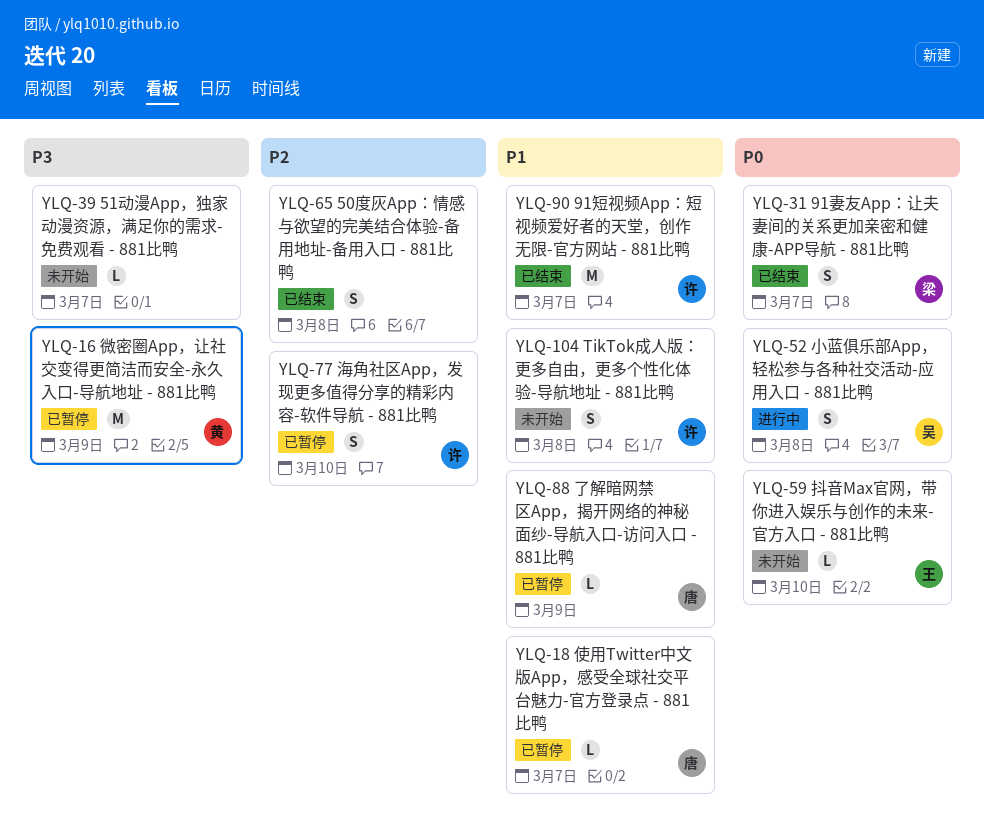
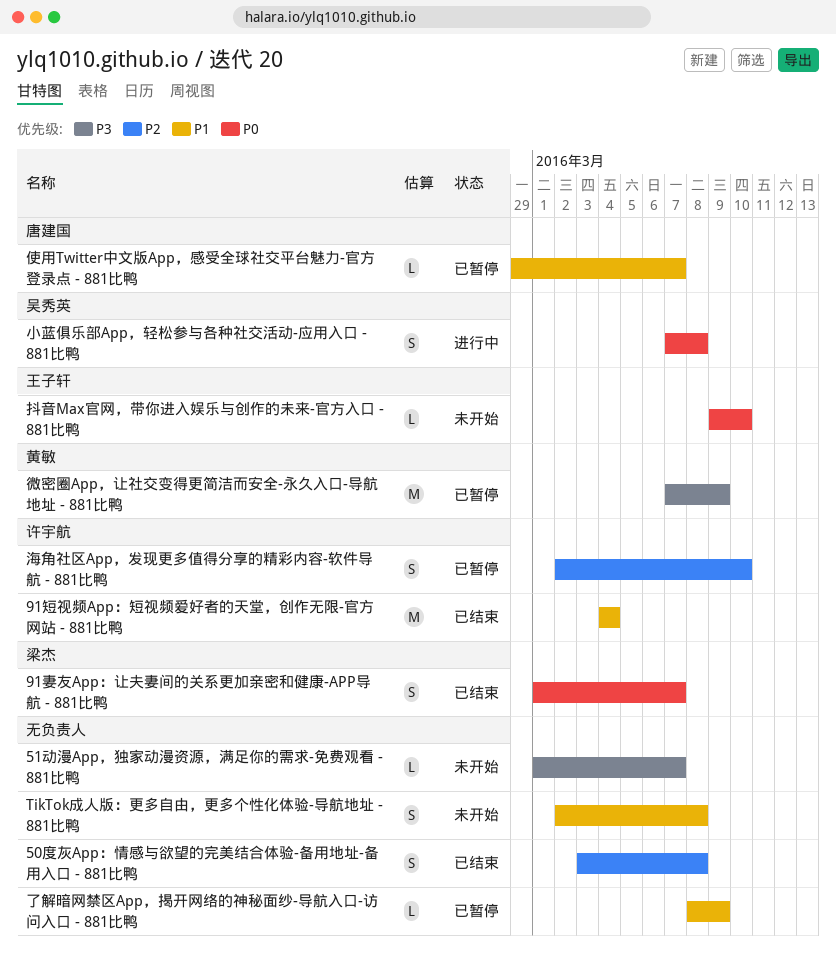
91短视频App：短视频爱好者的天堂，创作无限-官方网站 - 881比鸭, due: Mar 7 -> Mar 4
TikTok成人版：更多自由，更多个性化体验-导航地址 - 881比鸭, owner: 许宇航 -> none
了解暗网禁区App，揭开网络的神秘面纱-导航入口-访问入口 - 881比鸭, owner: 唐建国 -> none

